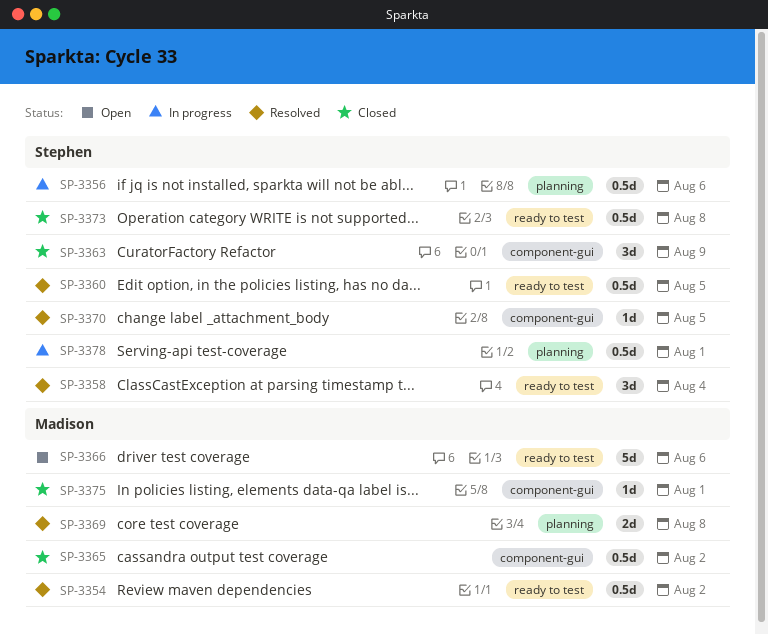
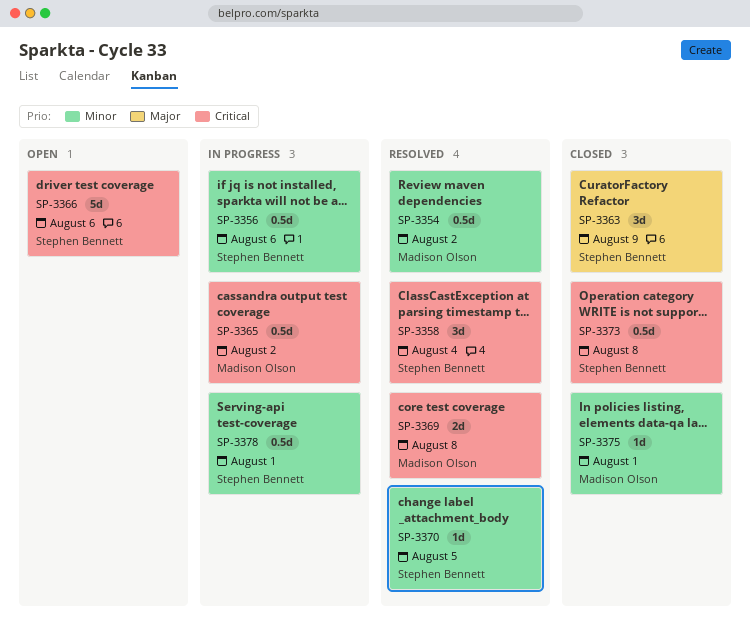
SP-3360: present -> none
SP-3365, status: Closed -> In progress
SP-3366, owner: Madison Olson -> Stephen Bennett

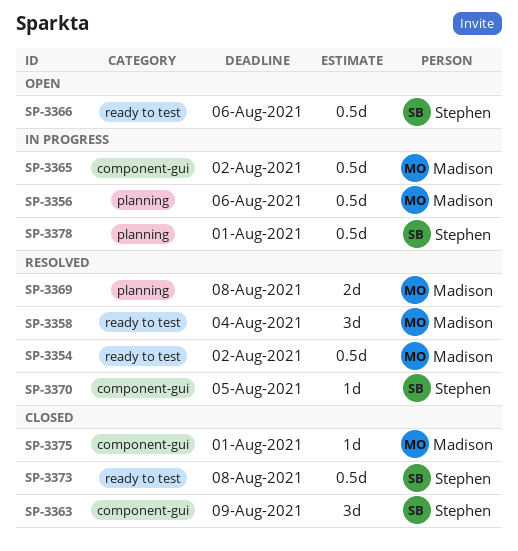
SP-3356, owner: Stephen Bennett -> Madison Olson
SP-3358, owner: Stephen Bennett -> Madison Olson
SP-3366, estimate: 5d -> 0.5d

